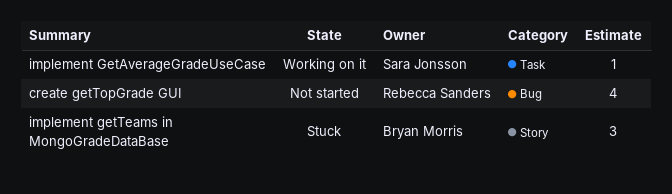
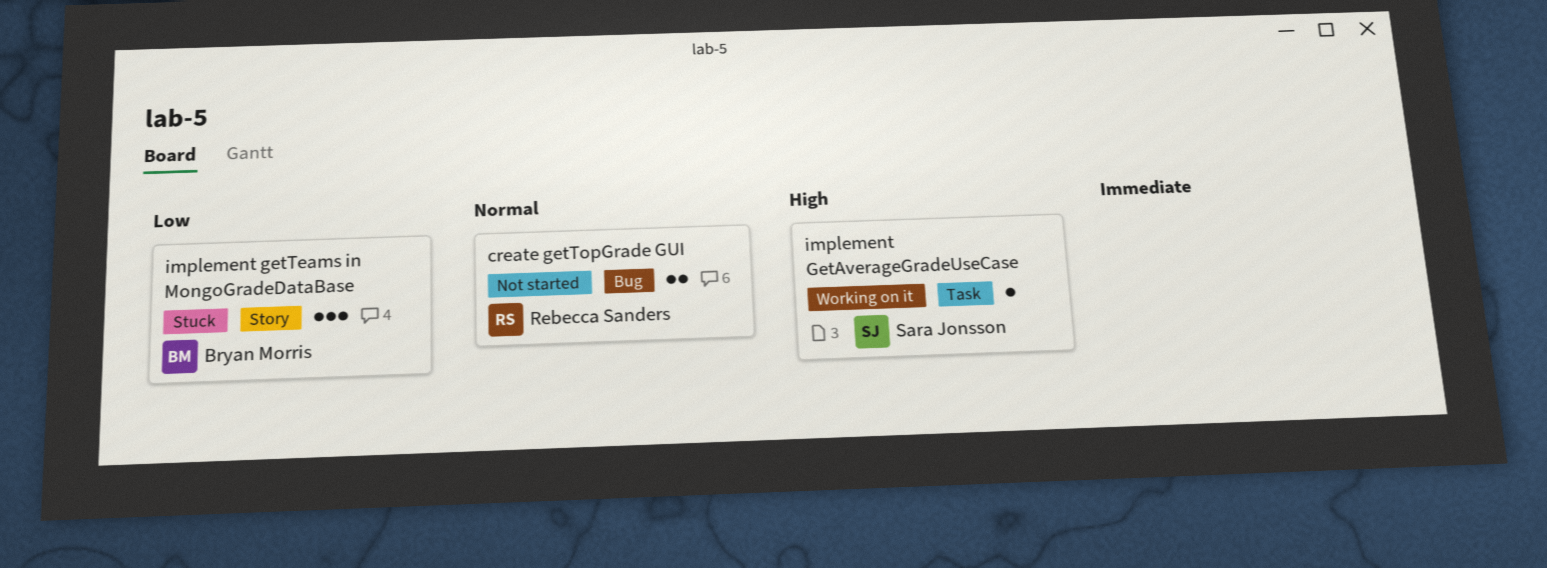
create getTopGrade GUI, estimate: 4 -> 2

